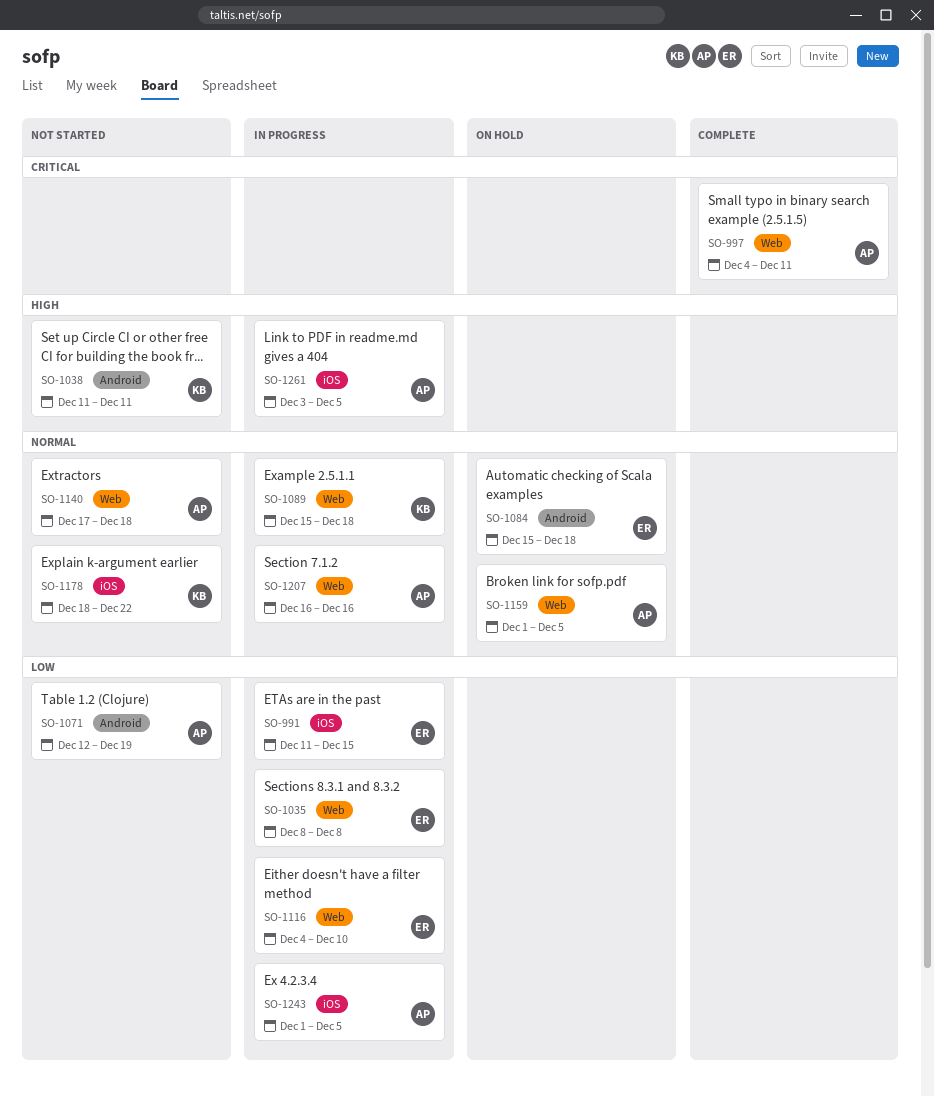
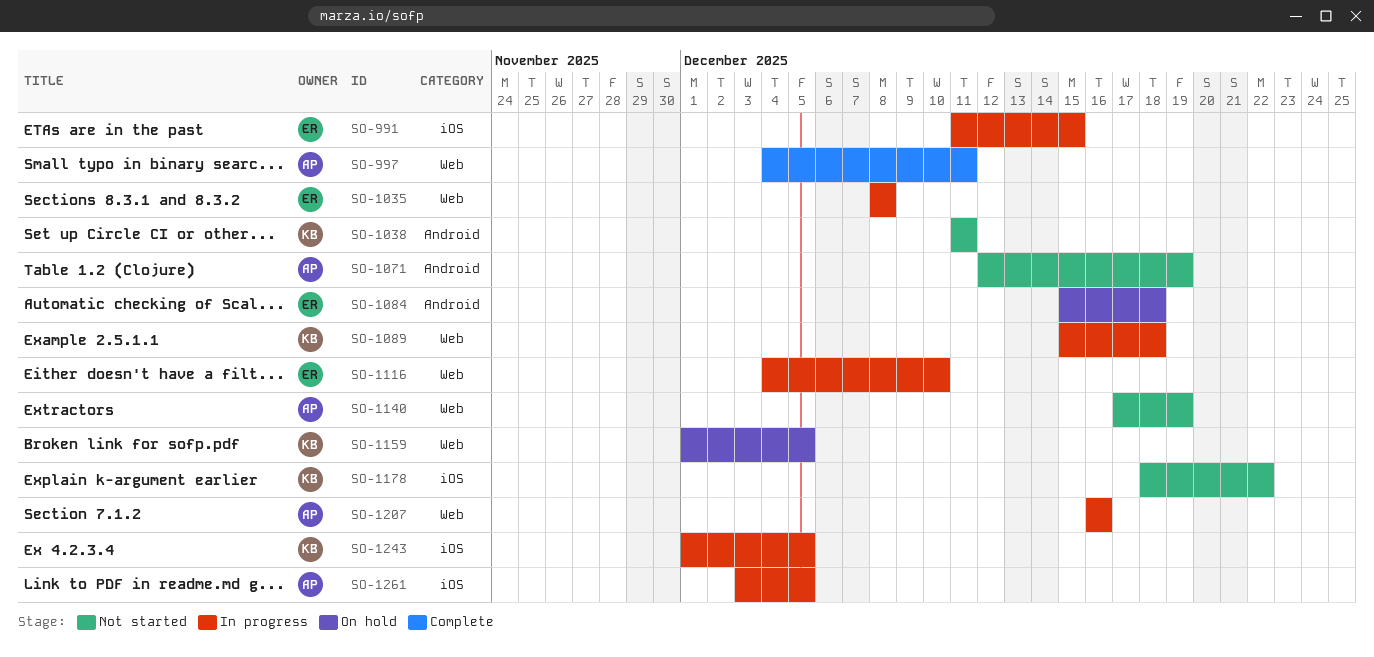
SO-1140, due: Dec 18 -> Dec 19
SO-1159, owner: AP -> KB
SO-1243, owner: AP -> KB

